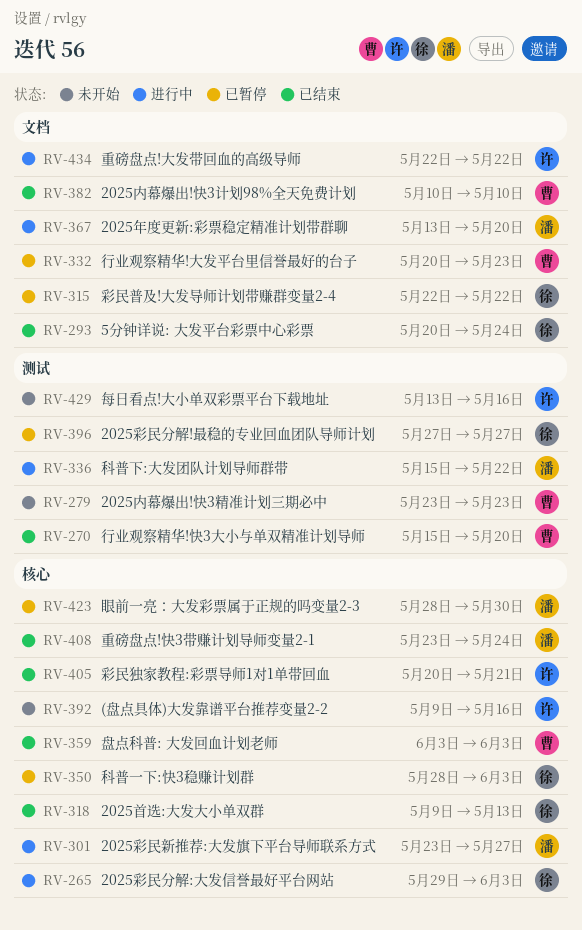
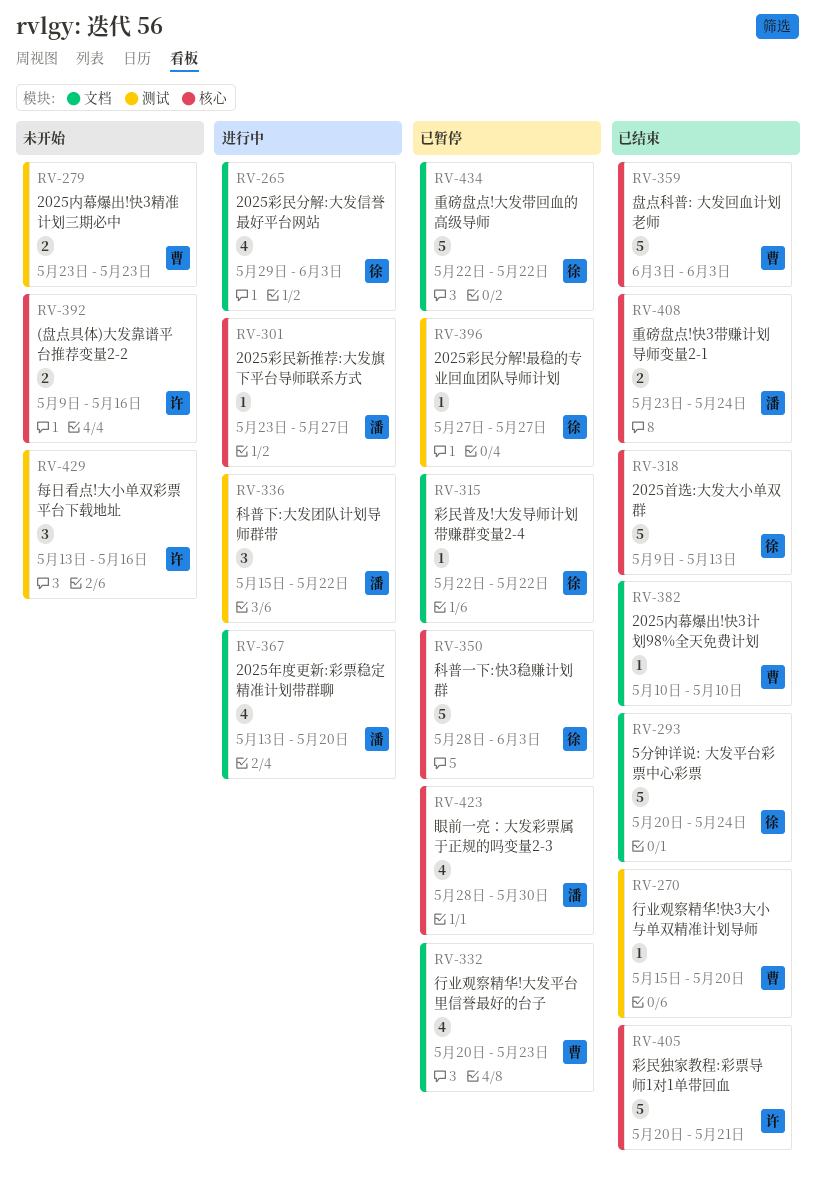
RV-265, label: 核心 -> 文档
RV-434, status: 进行中 -> 已暂停
RV-434, owner: 许 -> 徐

